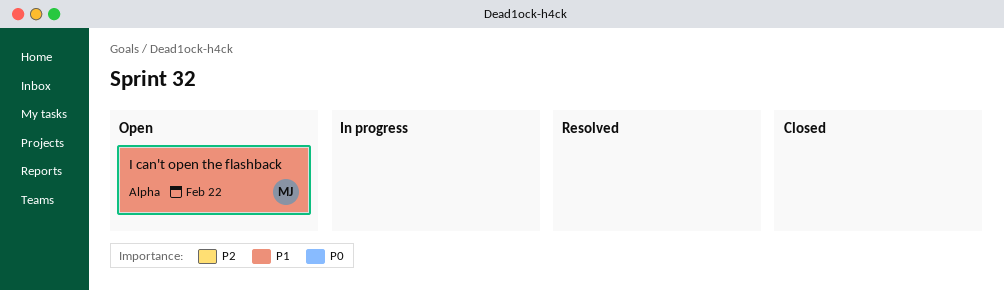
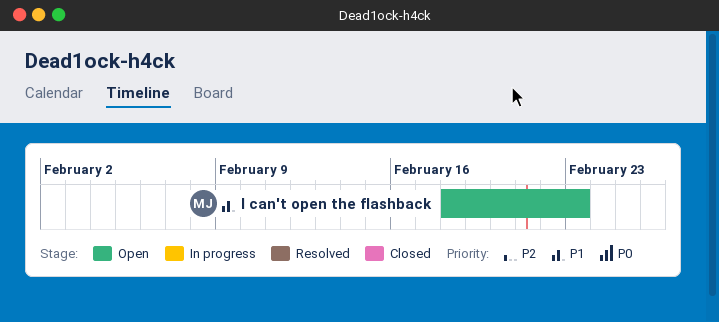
I can't open the flashback, due: Feb 22 -> Feb 23

